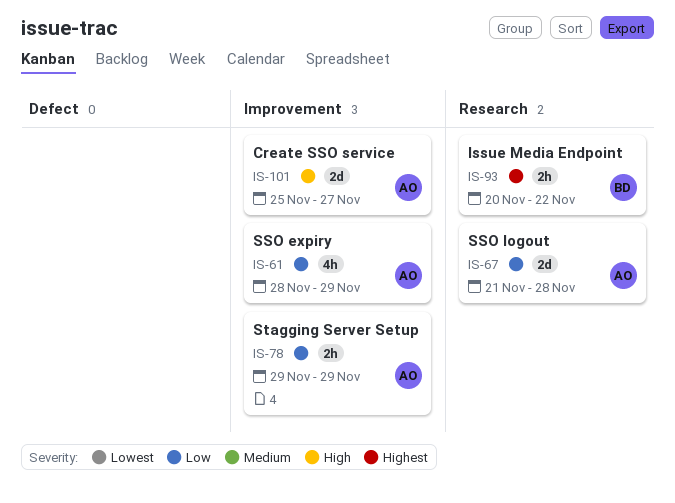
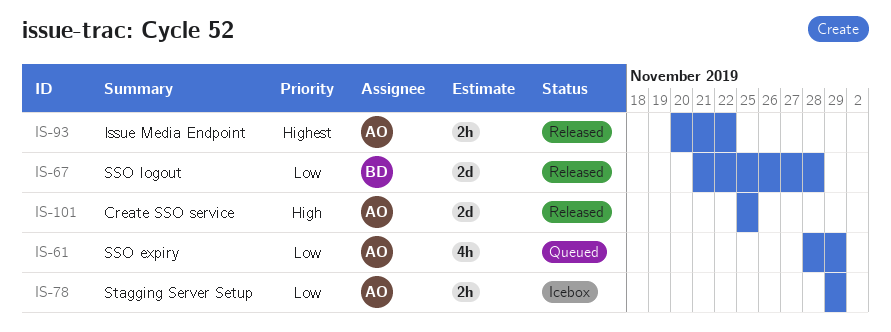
IS-67, owner: AO -> BD
IS-93, owner: BD -> AO
IS-101, due: Nov 27 -> Nov 25

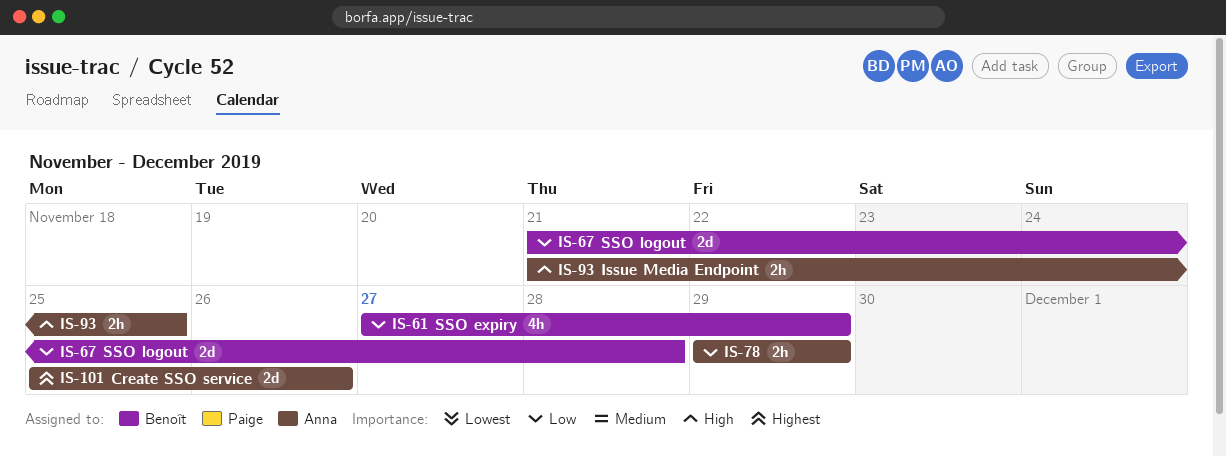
IS-61, owner: Anna -> Benoît
IS-61, start: Nov 28 -> Nov 27
IS-93, priority: Highest -> High
IS-93, start: Nov 20 -> Nov 21
IS-93, due: Nov 22 -> Nov 25
IS-101, priority: High -> Highest
IS-101, due: Nov 25 -> Nov 26

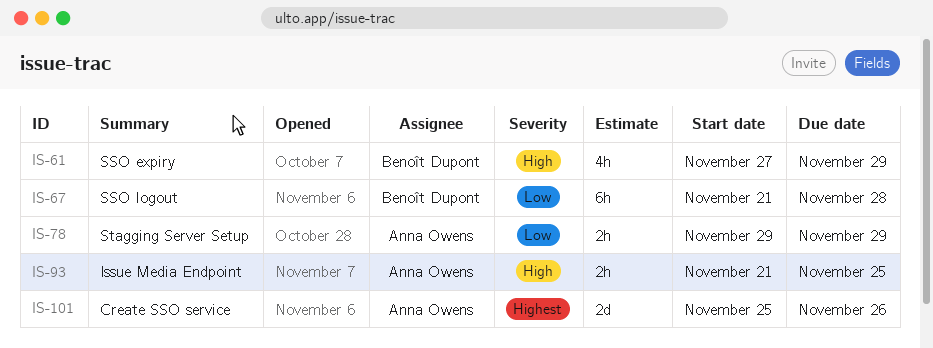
IS-61, priority: Low -> High
IS-67, estimate: 2d -> 6h

